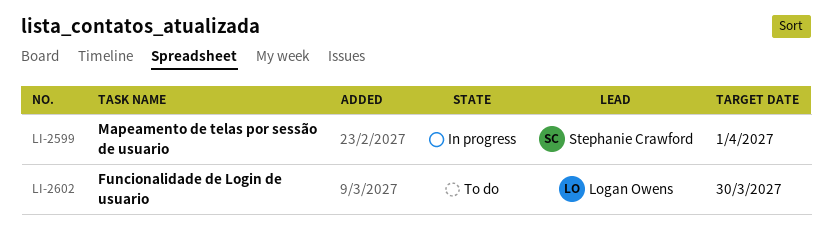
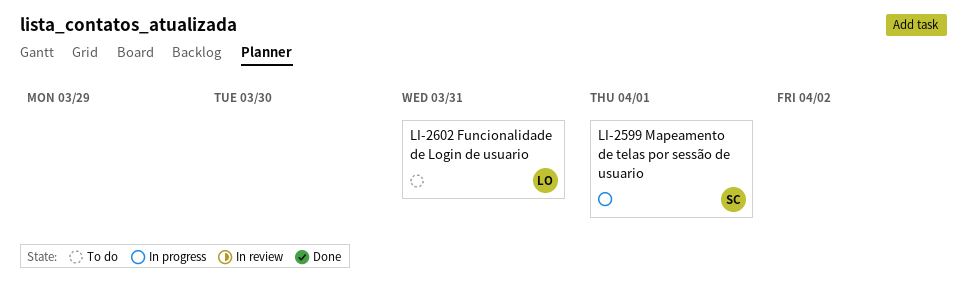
LI-2602, due: Mar 30 -> Mar 31

